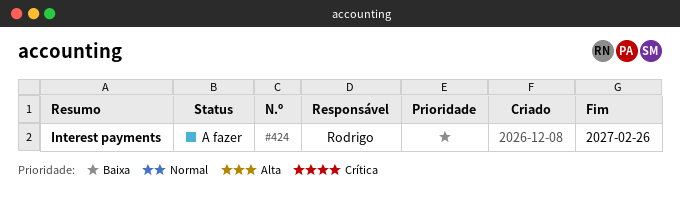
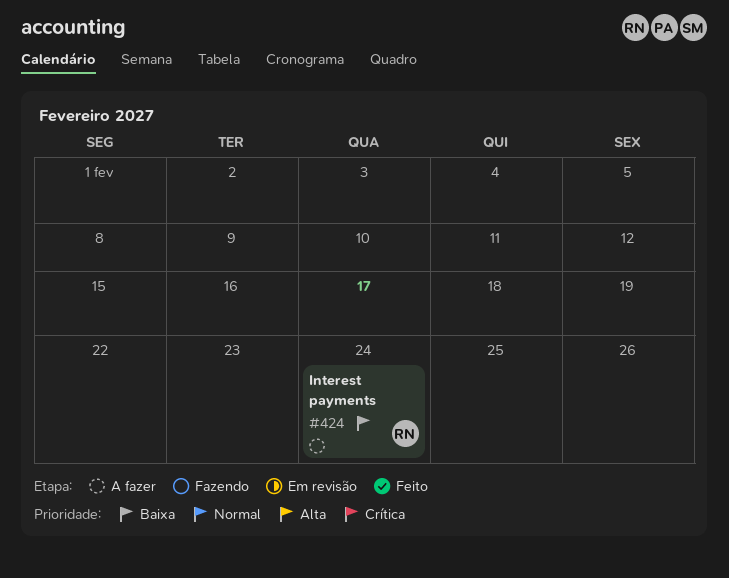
#424, due: Feb 26 -> Feb 24

